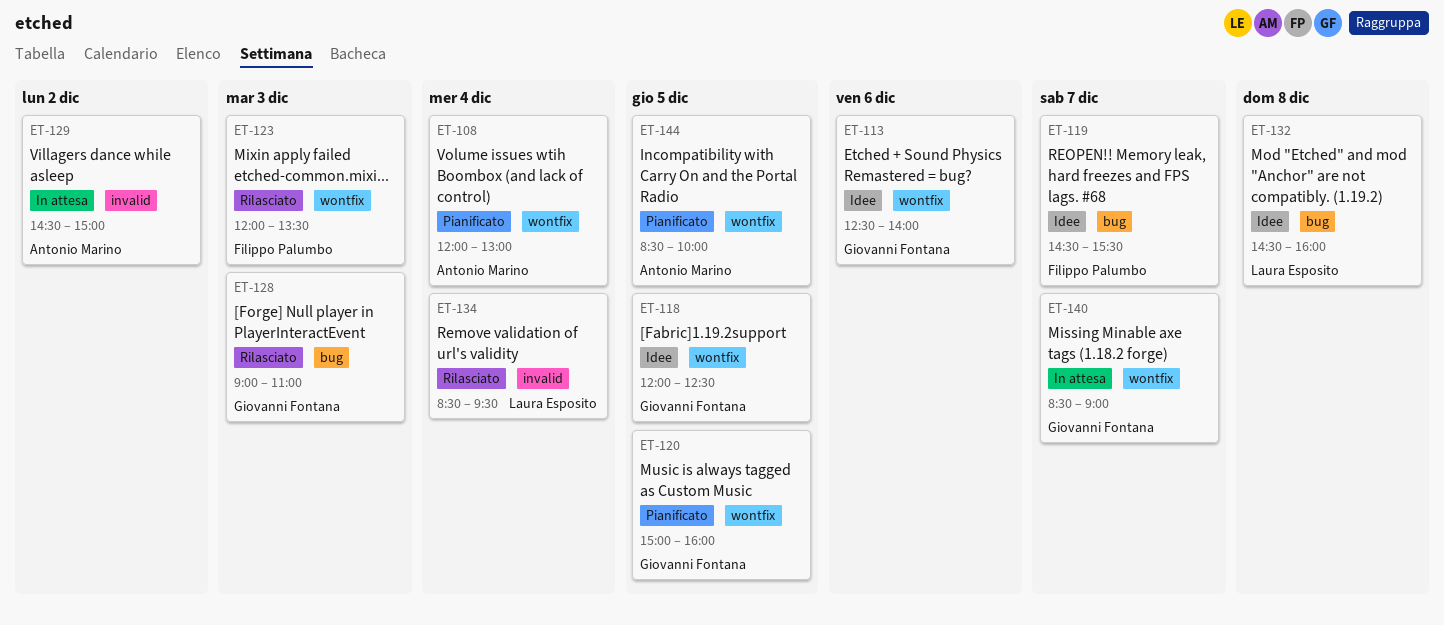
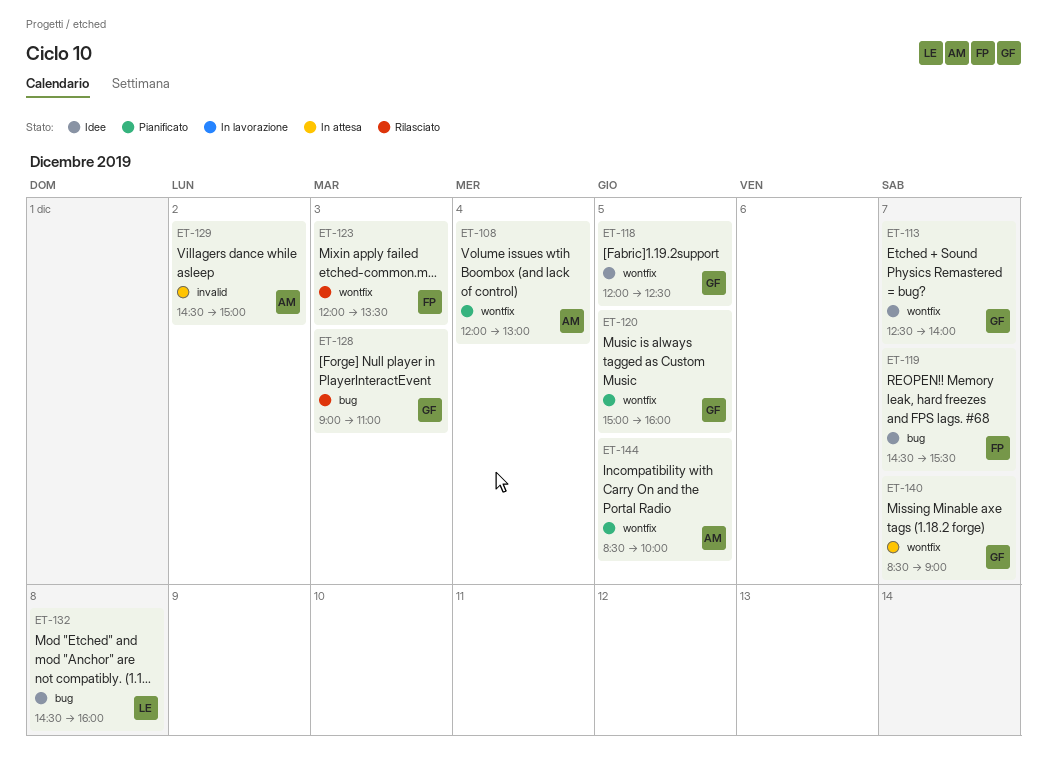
ET-113, day: Dec 6 -> Dec 7
ET-134: present -> none

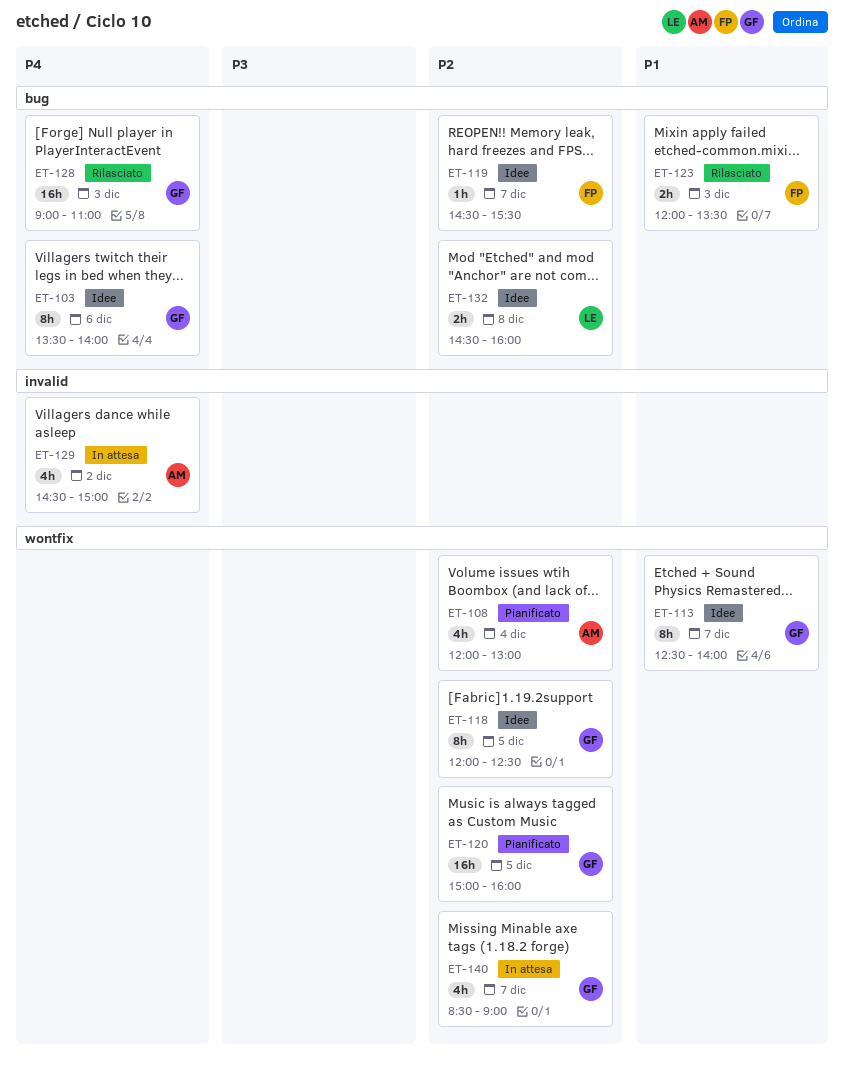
ET-103: none -> present
ET-123, label: wontfix -> bug
ET-144: present -> none

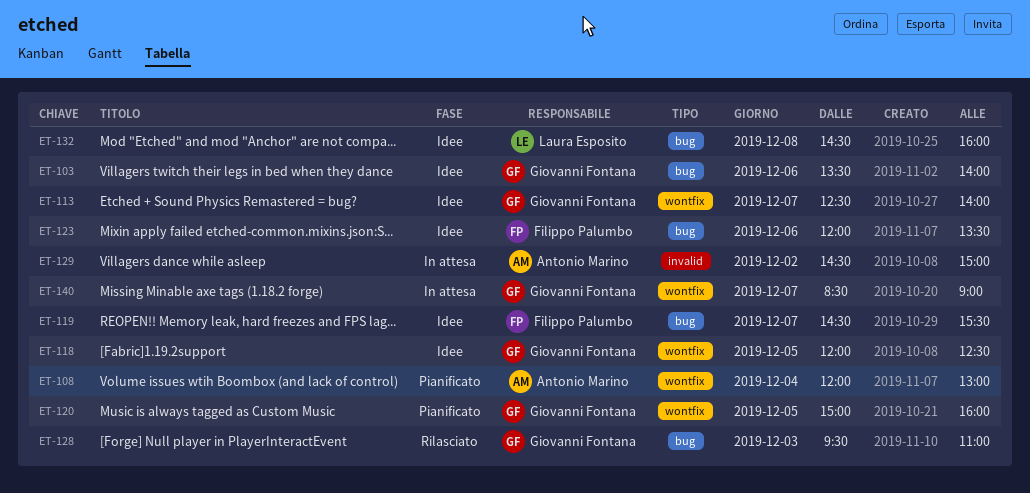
ET-123, status: Rilasciato -> Idee
ET-123, day: Dec 3 -> Dec 6
ET-128, begins: 09:00 -> 09:30

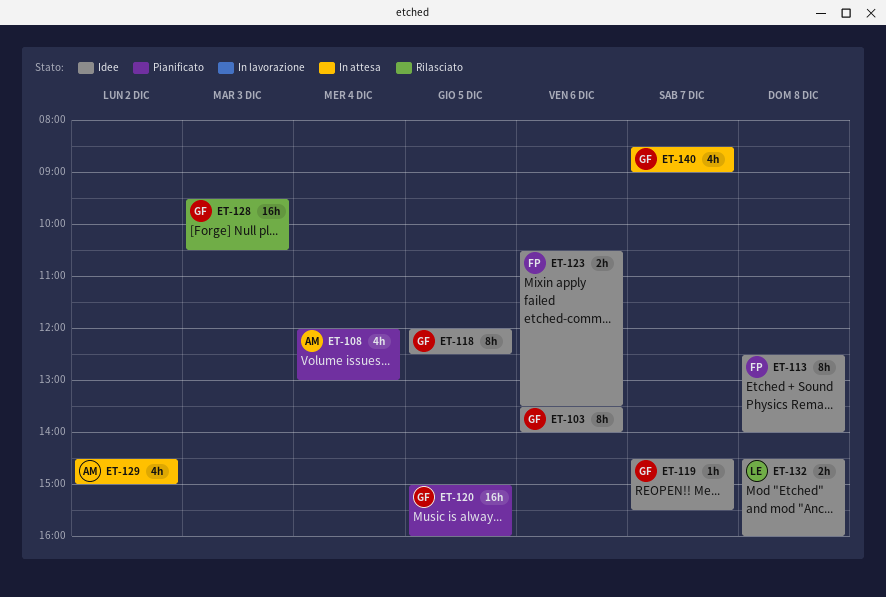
ET-113, owner: Giovanni Fontana -> Filippo Palumbo
ET-113, day: Dec 7 -> Dec 8
ET-119, owner: Filippo Palumbo -> Giovanni Fontana
ET-123, begins: 12:00 -> 10:30
ET-128, ends: 11:00 -> 10:30

